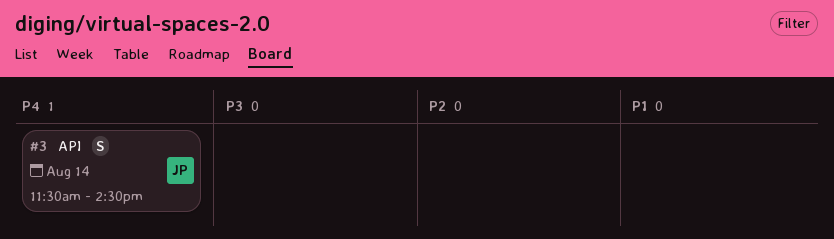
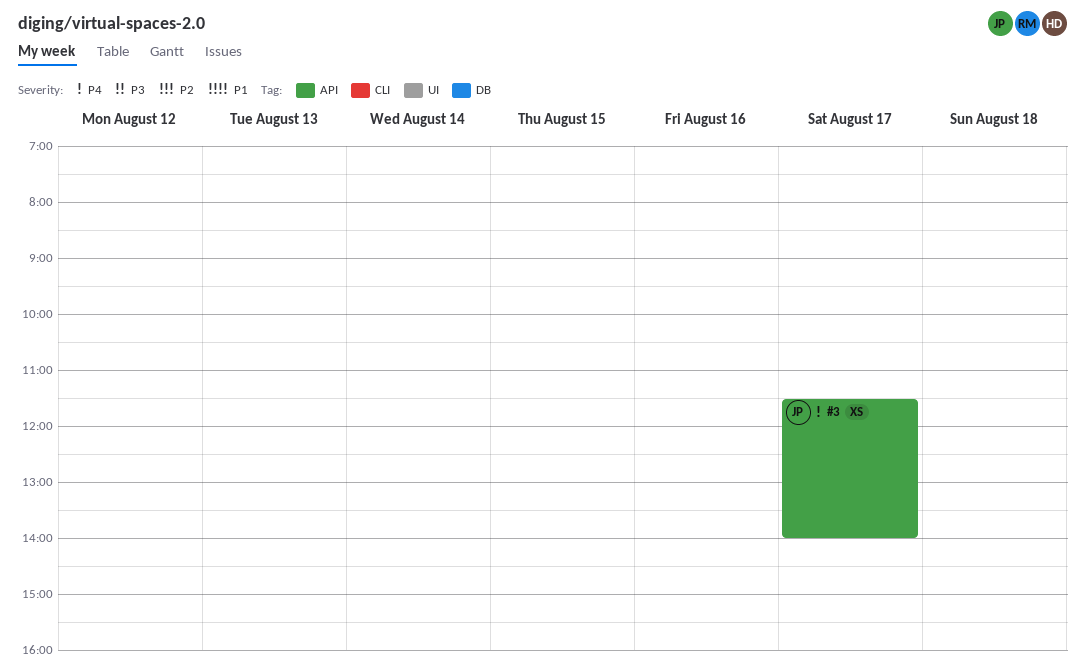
#3, estimate: S -> XS
#3, day: Aug 14 -> Aug 17
#3, ends: 14:30 -> 14:00

